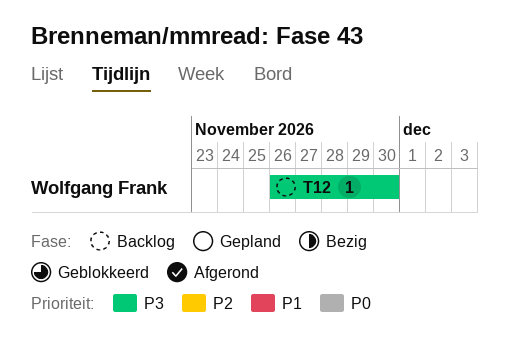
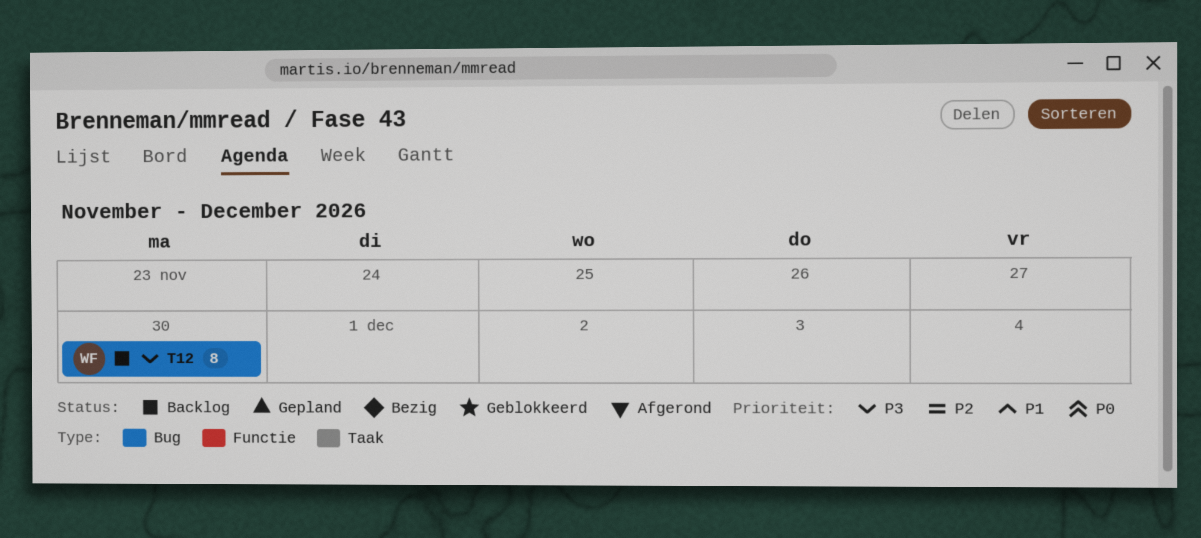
T12, estimate: 1 -> 8
T12, start: Nov 26 -> Nov 30

